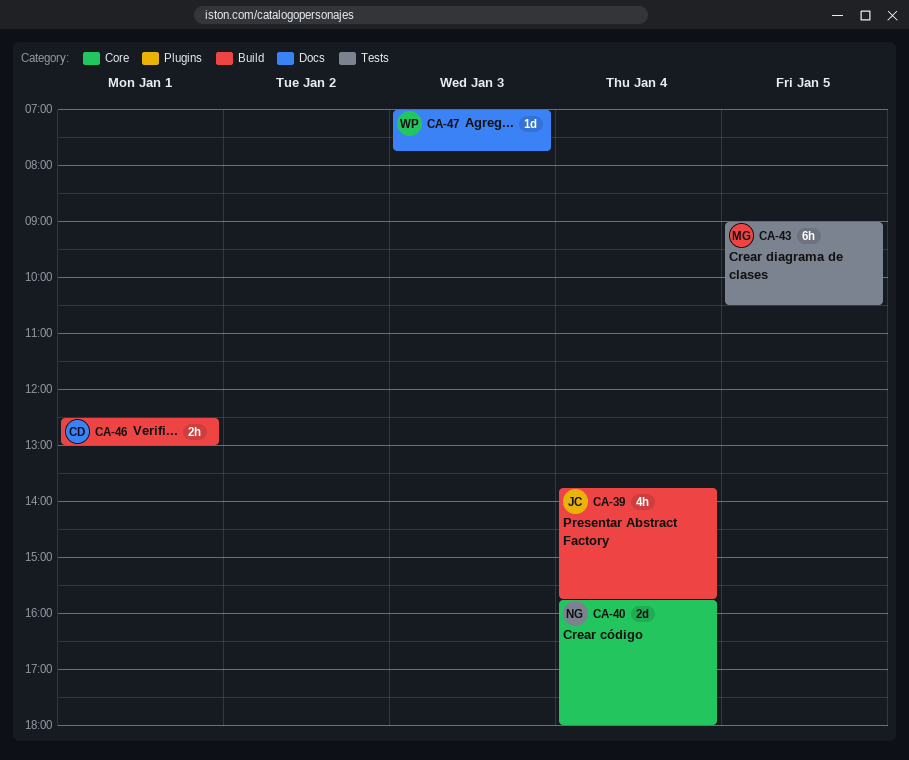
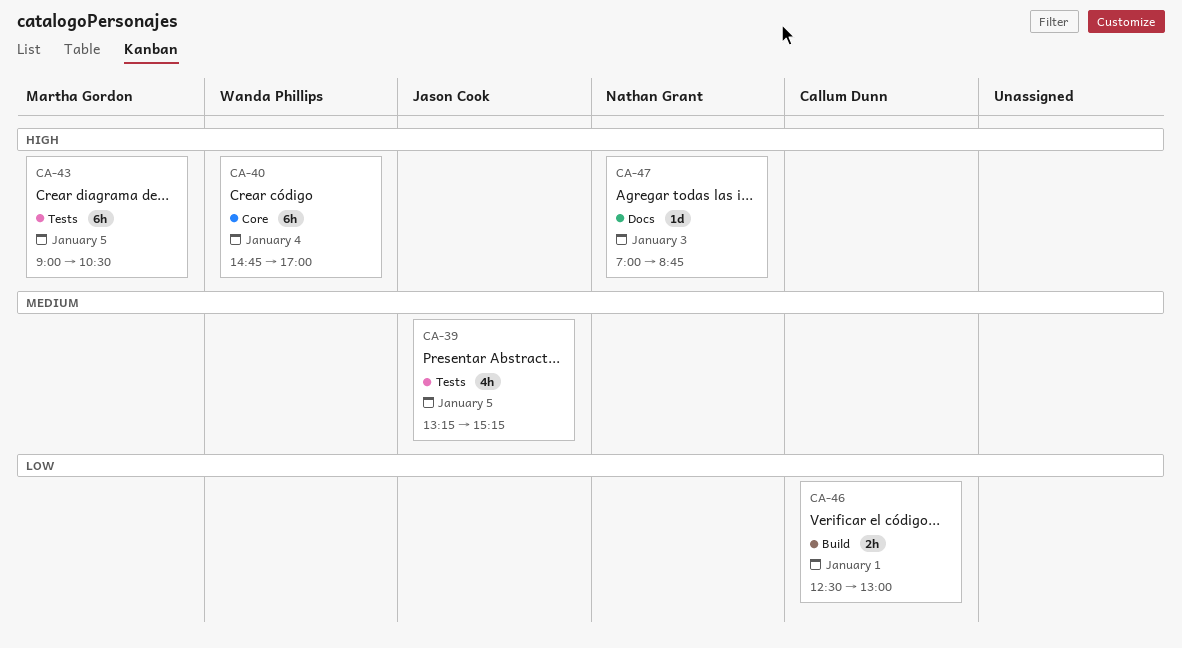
CA-39, label: Build -> Tests
CA-39, day: Jan 4 -> Jan 5
CA-39, begins: 13:45 -> 13:15
CA-39, ends: 15:45 -> 15:15
CA-40, owner: Nathan Grant -> Wanda Phillips
CA-40, estimate: 2d -> 6h
CA-40, begins: 15:45 -> 14:45
CA-40, ends: 18:00 -> 17:00
CA-47, owner: Wanda Phillips -> Nathan Grant
CA-47, ends: 07:45 -> 08:45

